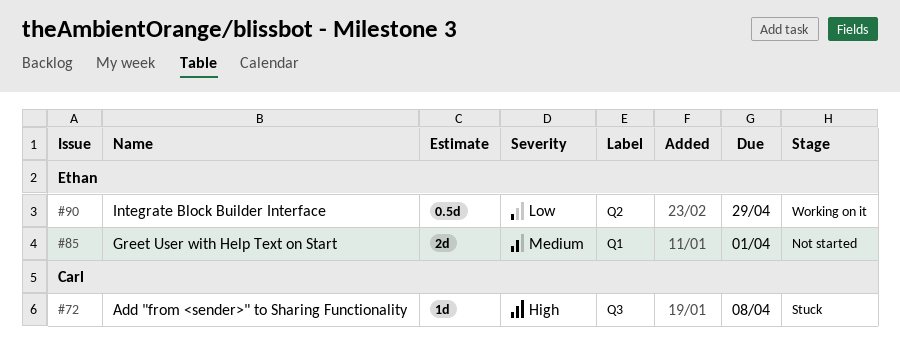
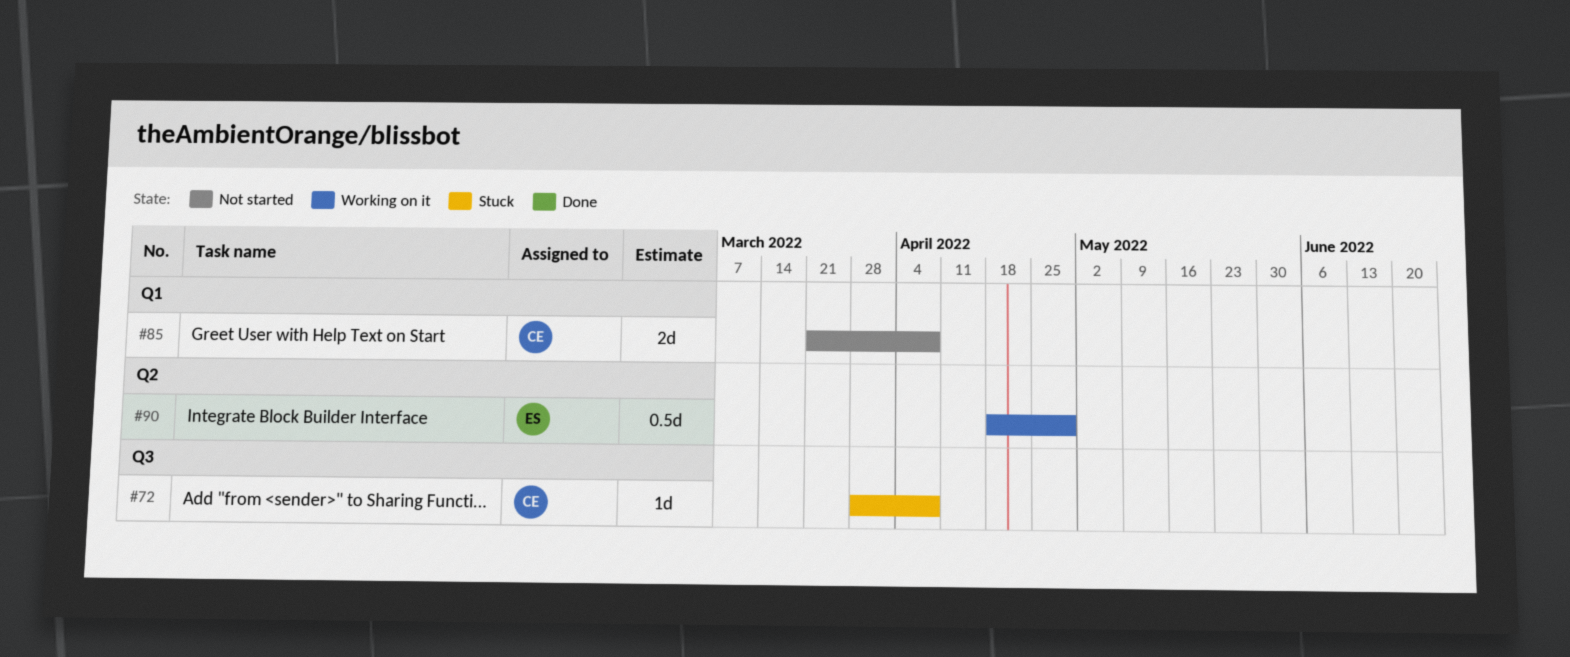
#85, owner: Ethan -> Carl
#85, due: Apr 1 -> Apr 8

